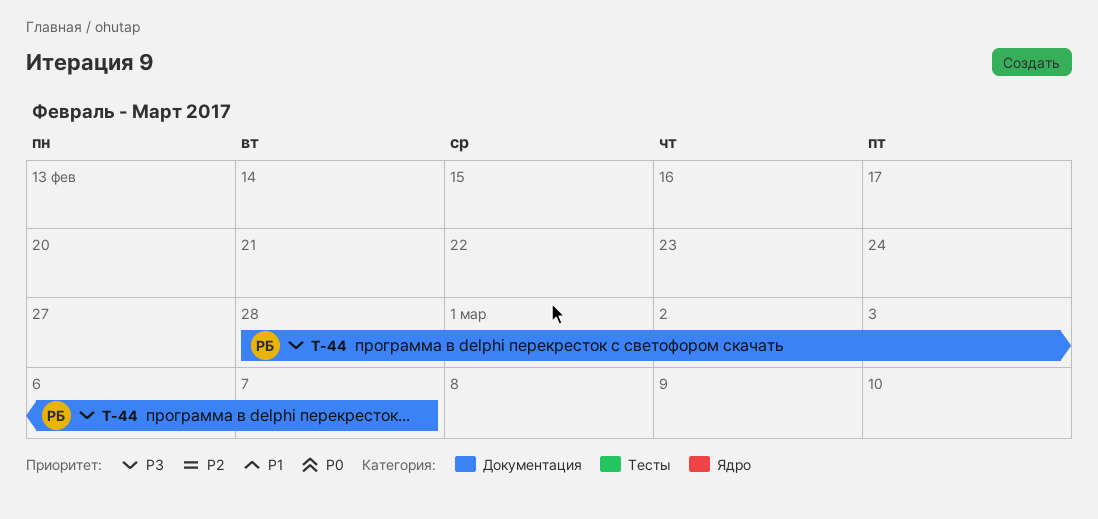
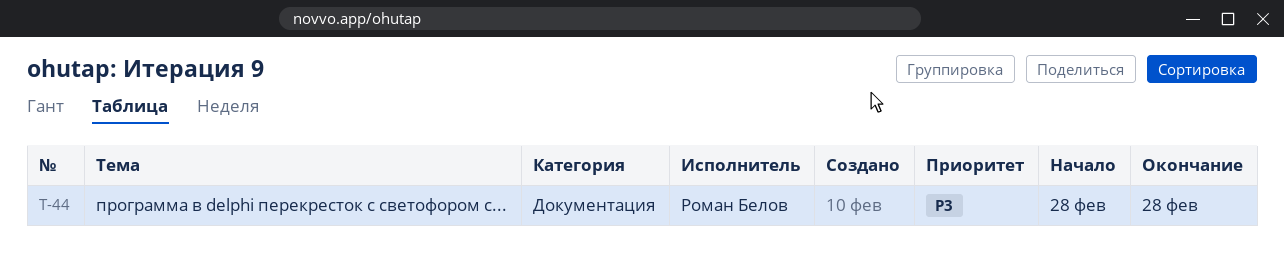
T-44, due: Mar 7 -> Feb 28

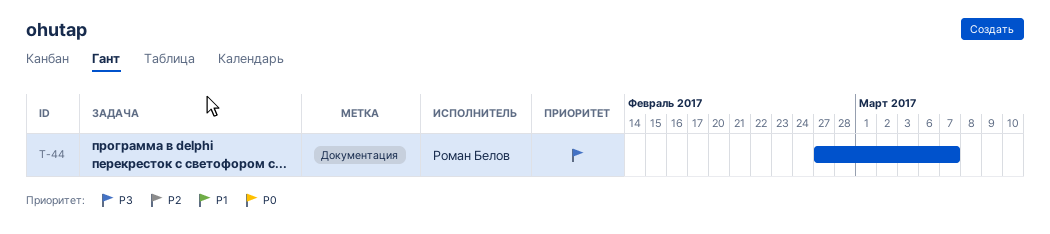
T-44, start: Feb 28 -> Feb 27
T-44, due: Feb 28 -> Mar 7

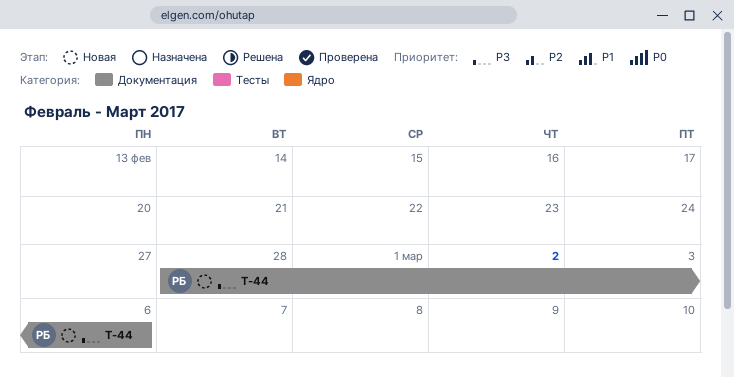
T-44, start: Feb 27 -> Feb 28
T-44, due: Mar 7 -> Mar 6

